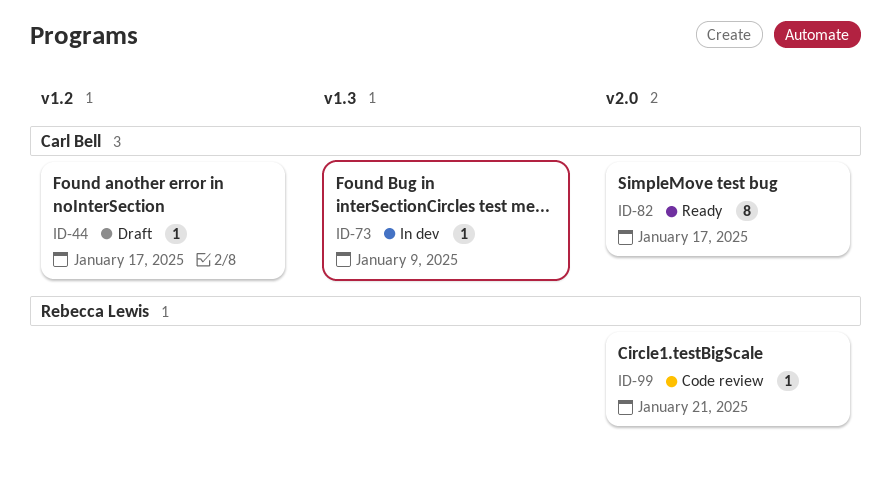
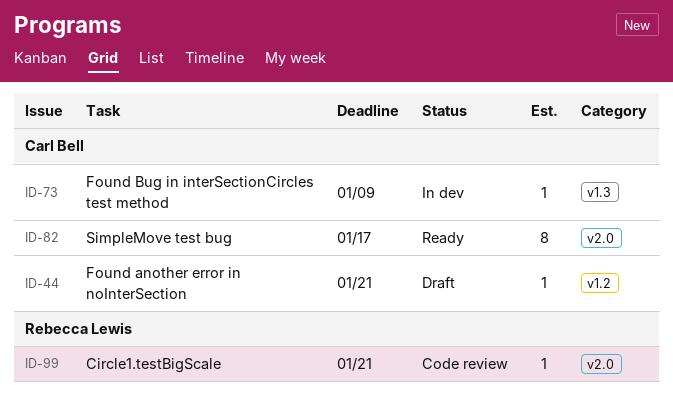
ID-44, due: Jan 17 -> Jan 21

